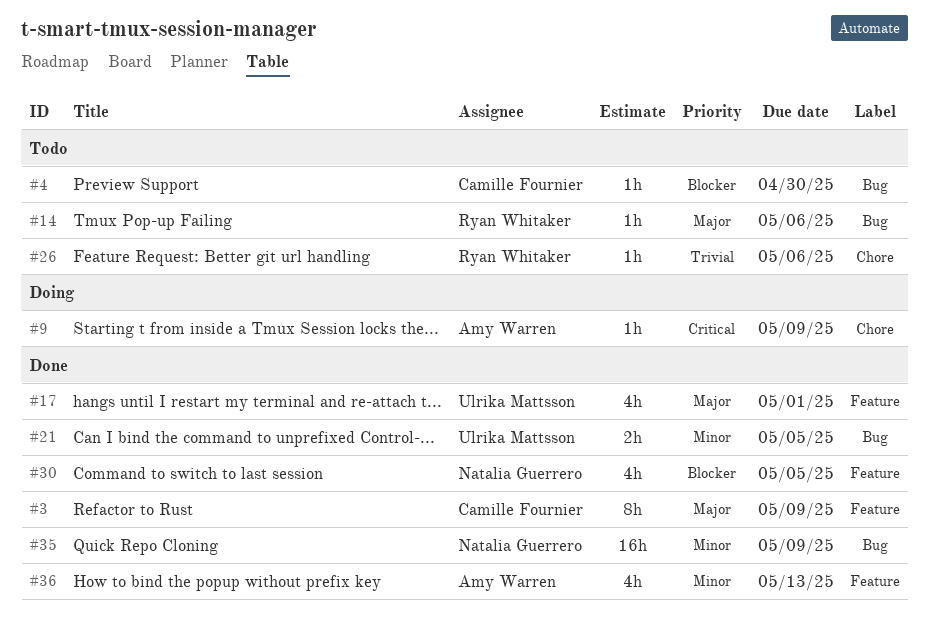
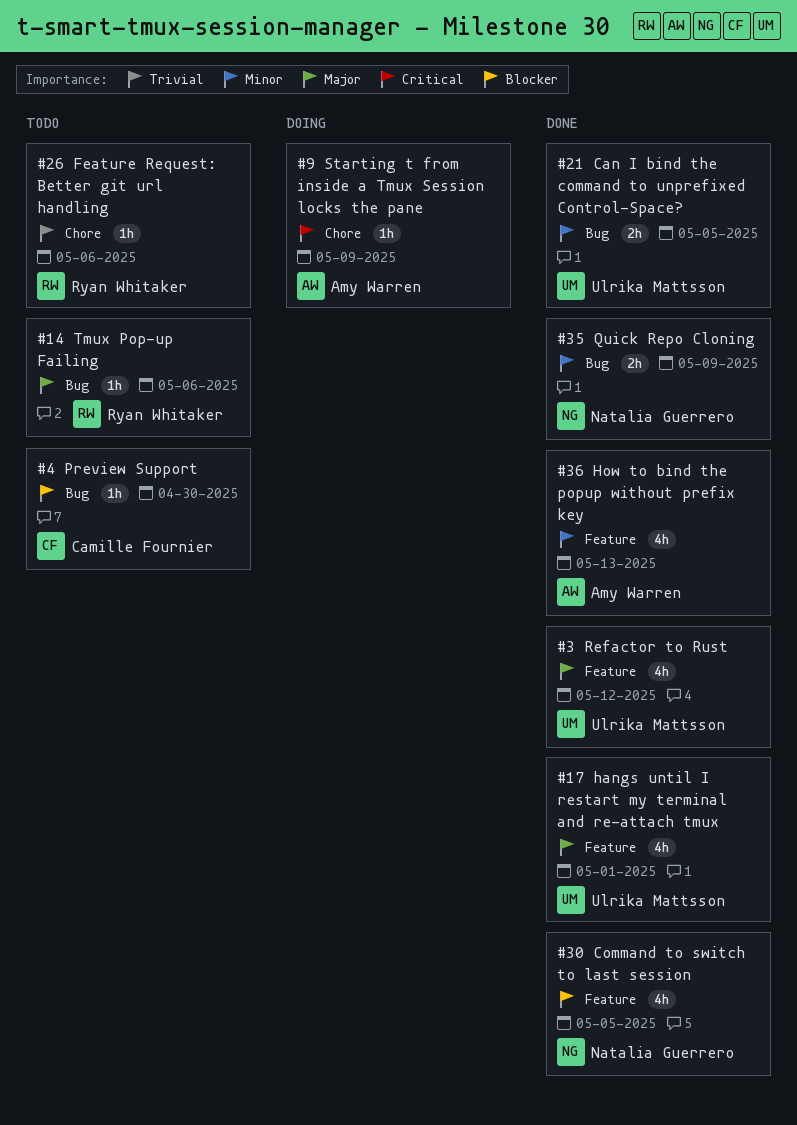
#3, owner: Camille Fournier -> Ulrika Mattsson
#3, estimate: 8h -> 4h
#3, due: May 9 -> May 12
#35, estimate: 16h -> 2h

